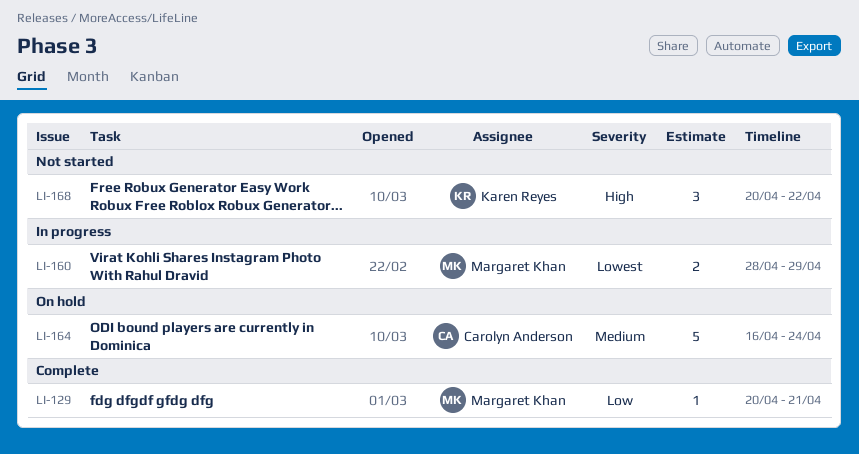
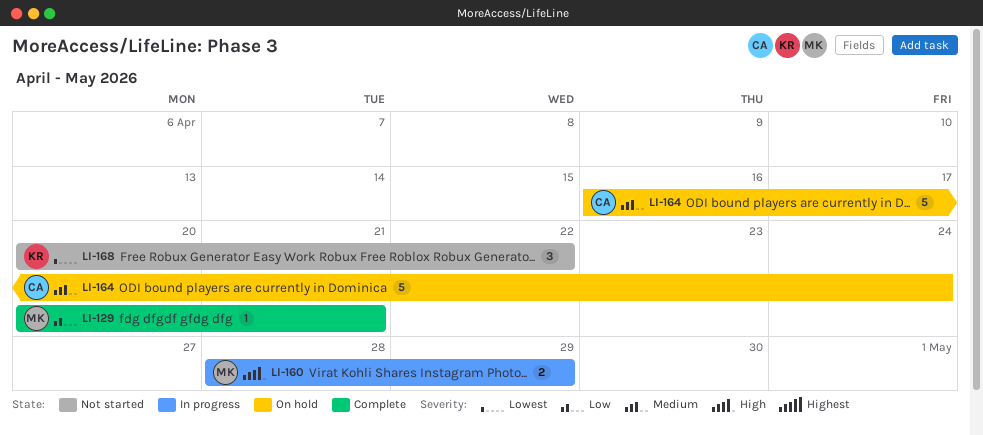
LI-160, priority: Lowest -> High
LI-168, priority: High -> Lowest

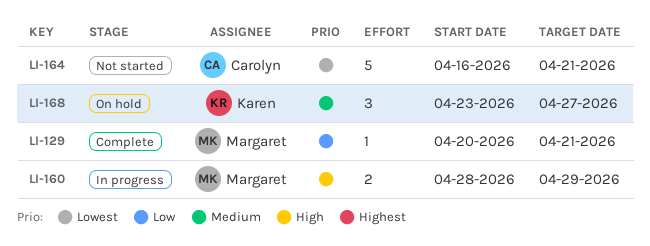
LI-164, status: On hold -> Not started
LI-164, priority: Medium -> Lowest
LI-164, due: Apr 24 -> Apr 21
LI-168, status: Not started -> On hold
LI-168, priority: Lowest -> Medium
LI-168, start: Apr 20 -> Apr 23
LI-168, due: Apr 22 -> Apr 27

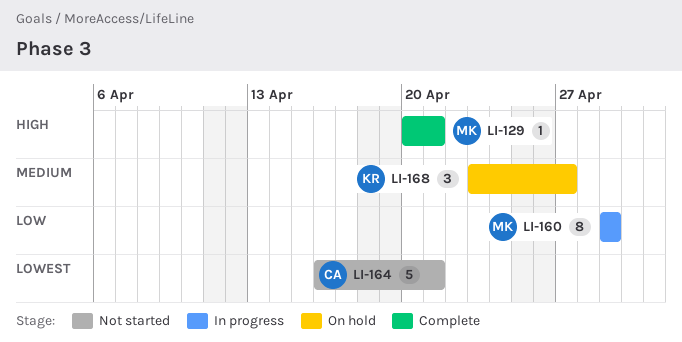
LI-129, priority: Low -> High
LI-160, priority: High -> Low
LI-160, estimate: 2 -> 8
LI-160, start: Apr 28 -> Apr 29

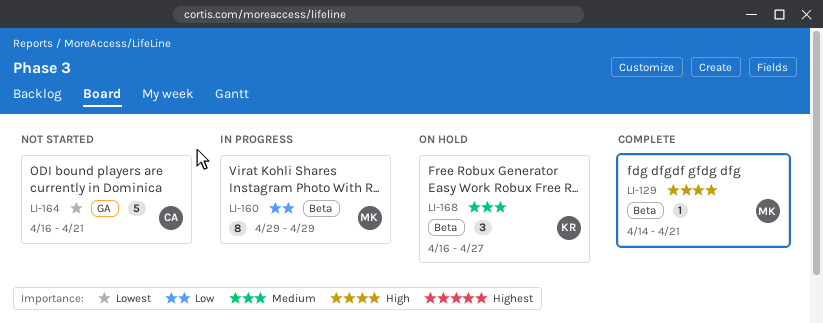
LI-129, start: Apr 20 -> Apr 14
LI-168, start: Apr 23 -> Apr 16

